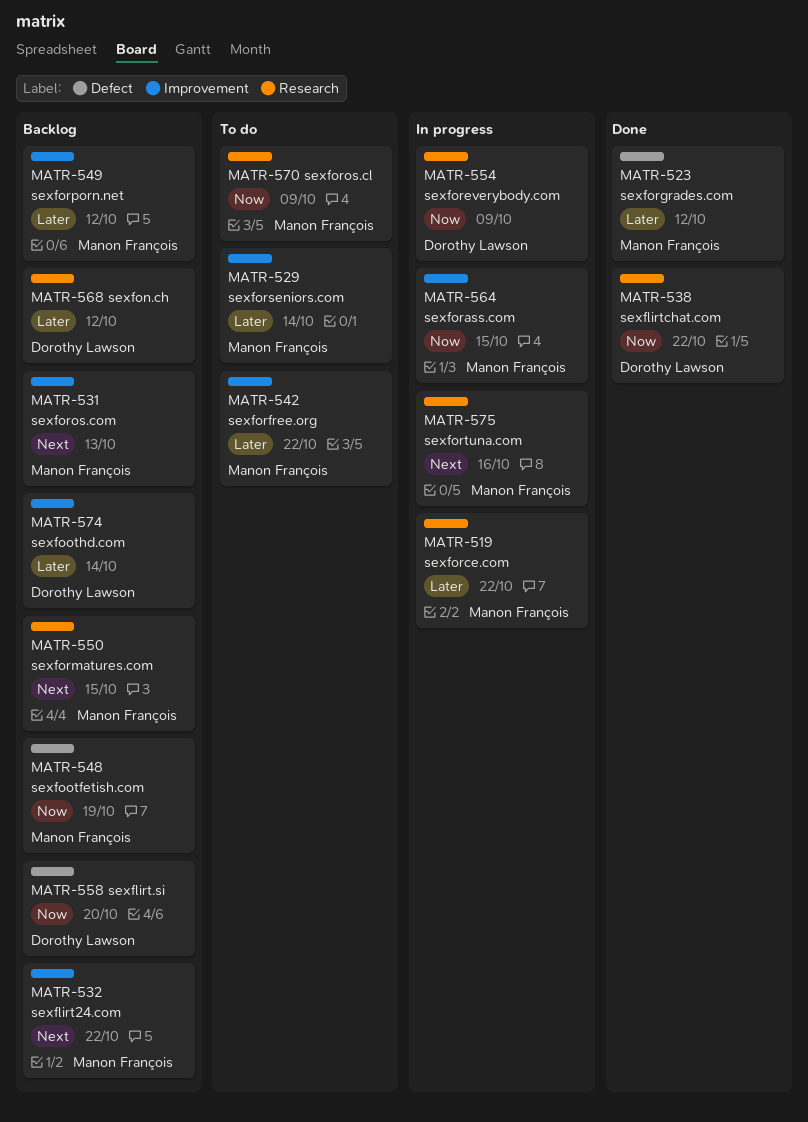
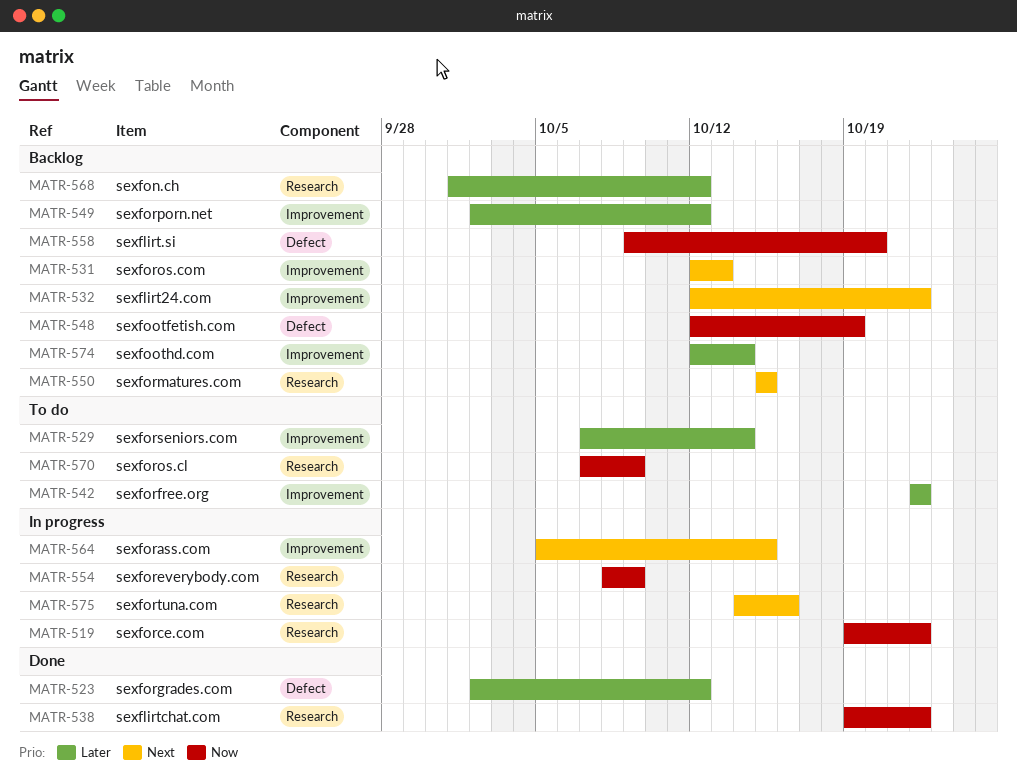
MATR-519, priority: Later -> Now
MATR-564, priority: Now -> Next

